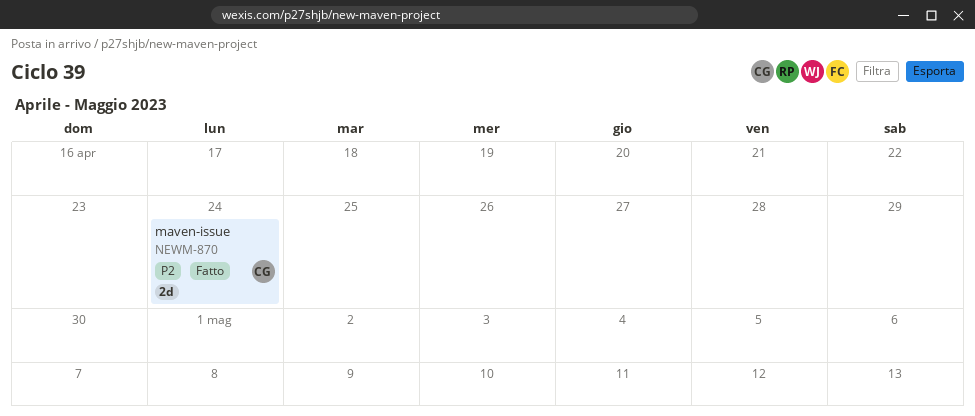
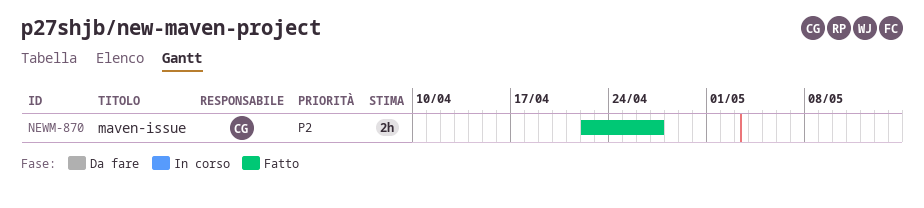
NEWM-870, estimate: 2d -> 2h
NEWM-870, due: Apr 24 -> Apr 27

